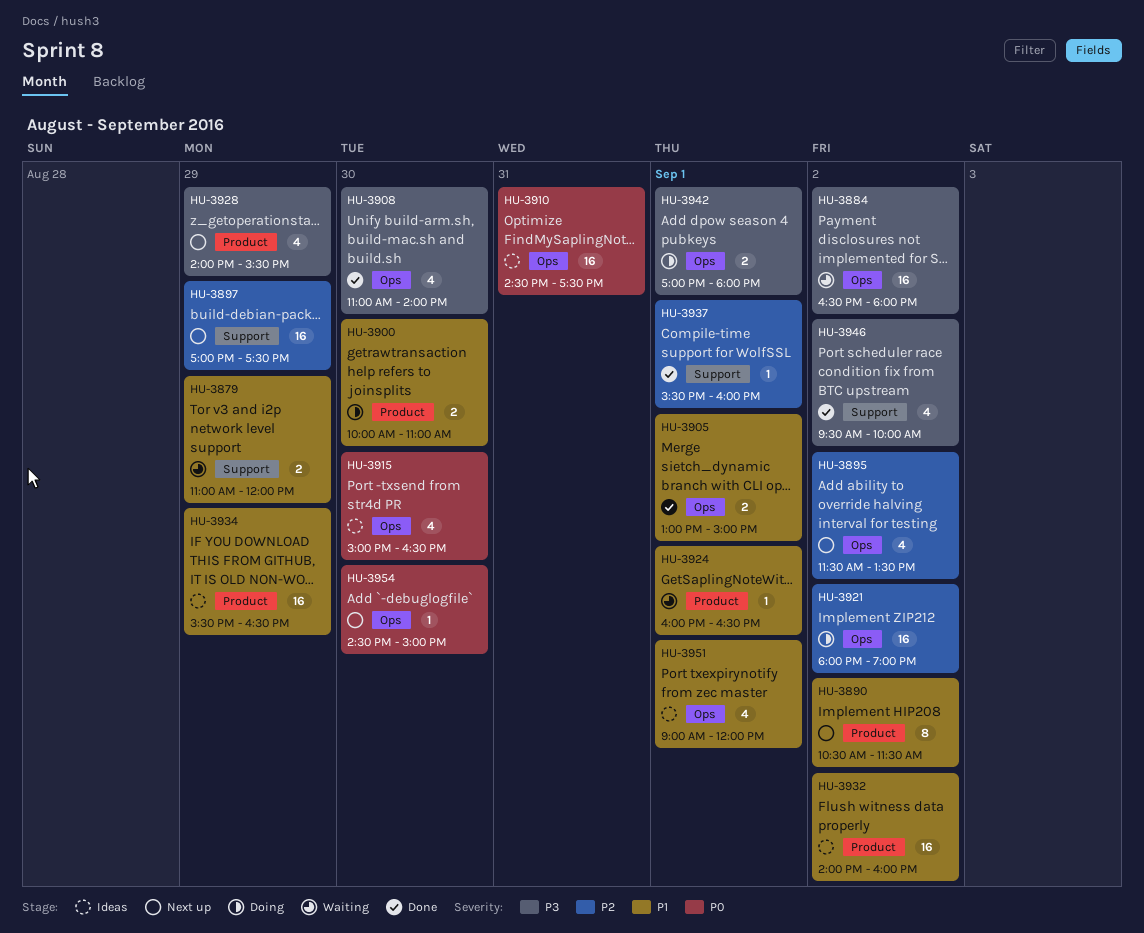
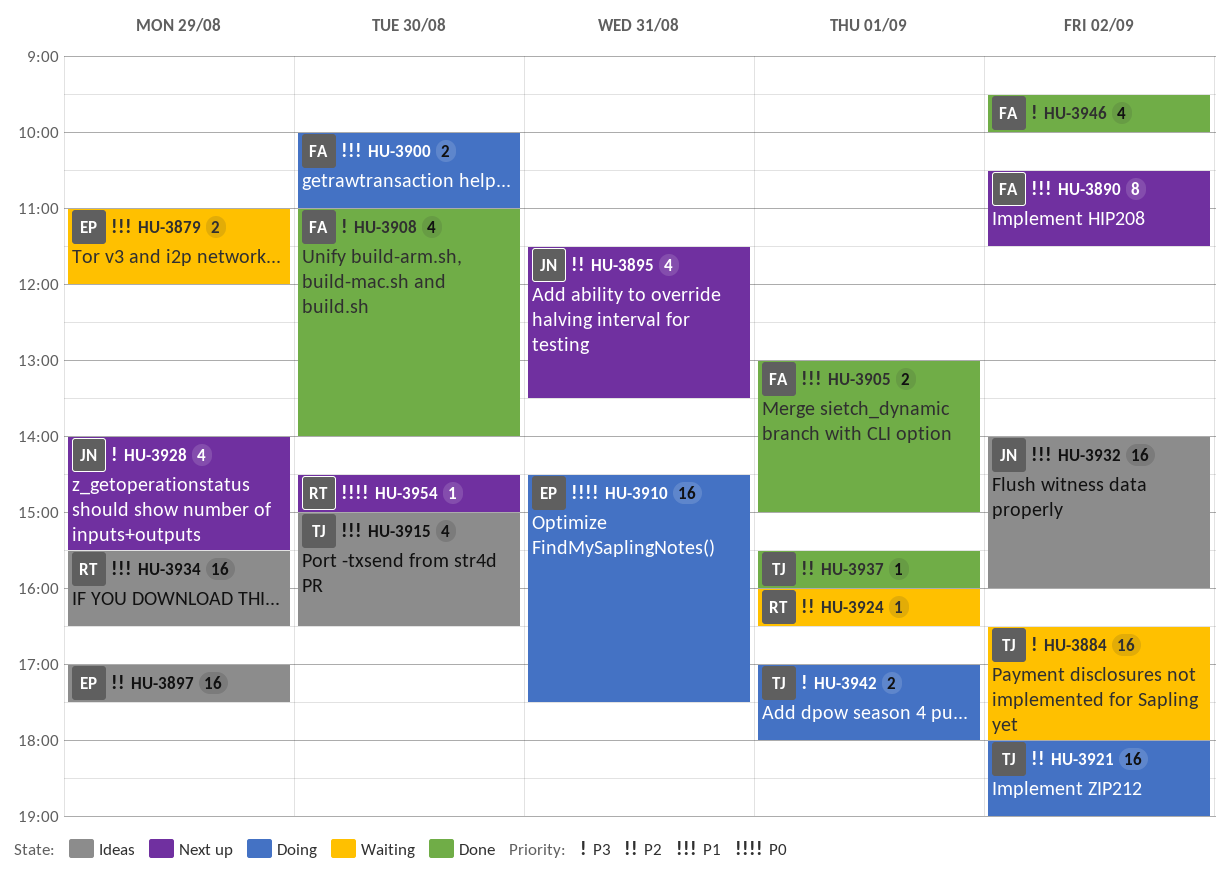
HU-3895, day: Sep 2 -> Aug 31
HU-3897, status: Next up -> Ideas
HU-3910, status: Ideas -> Doing
HU-3915, priority: P0 -> P1
HU-3924, priority: P1 -> P2
HU-3951: present -> none

